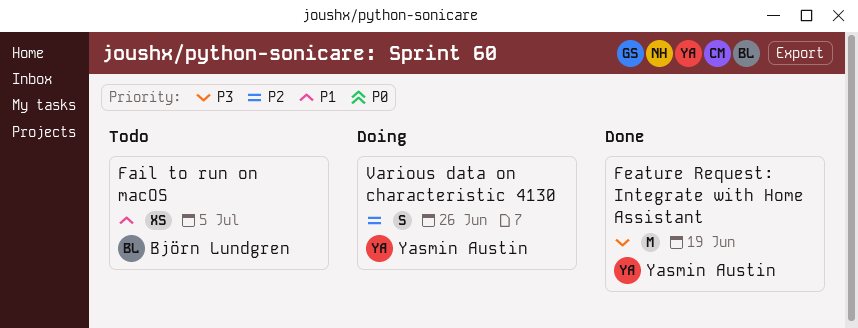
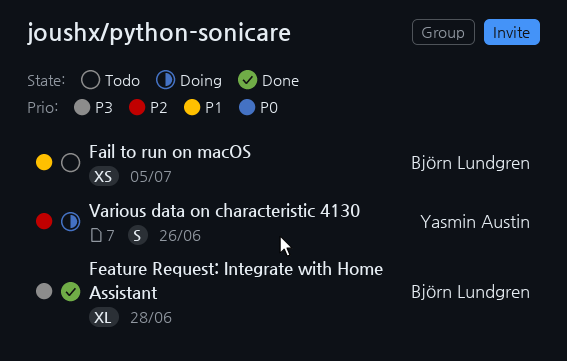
Feature Request: Integrate with Home Assistant, owner: Yasmin Austin -> Björn Lundgren
Feature Request: Integrate with Home Assistant, estimate: M -> XL
Feature Request: Integrate with Home Assistant, due: Jun 19 -> Jun 28

